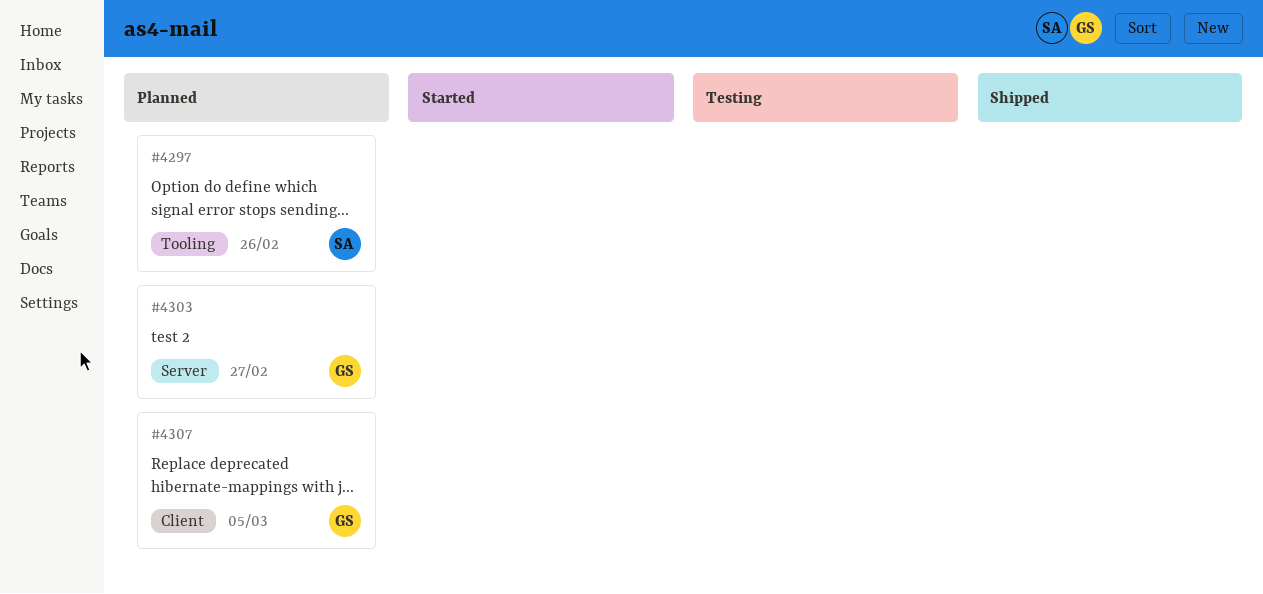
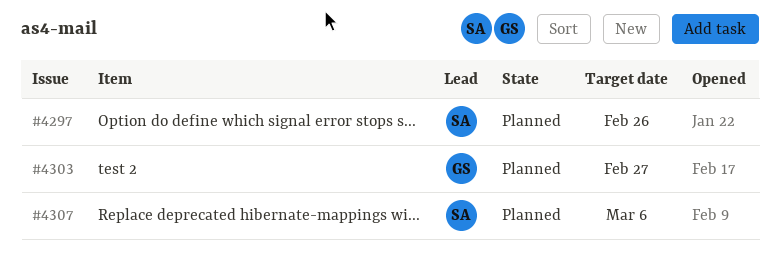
#4307, owner: GS -> SA
#4307, due: Mar 5 -> Mar 6

